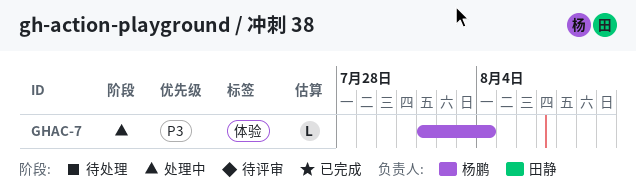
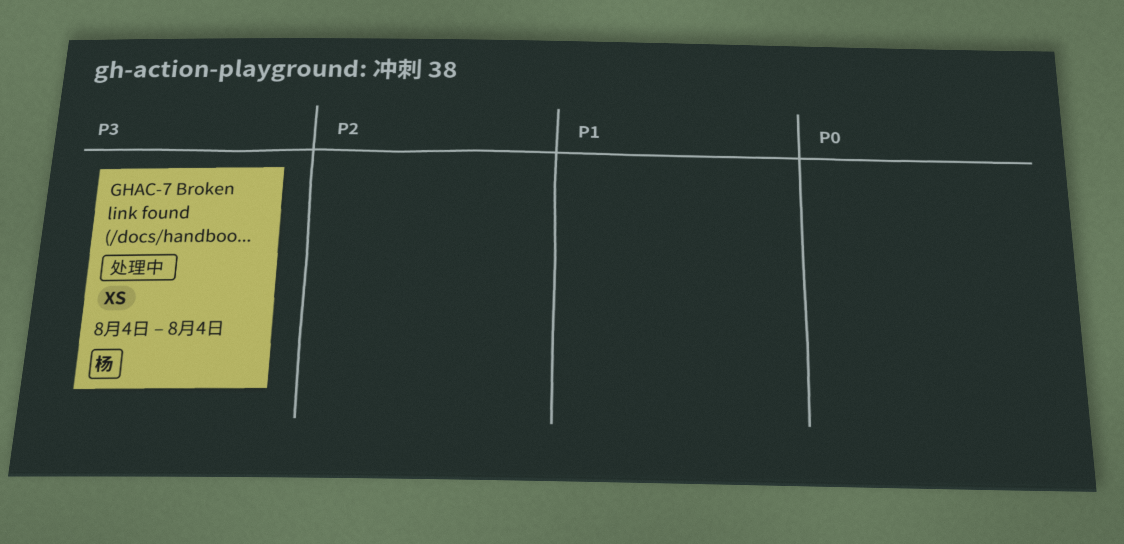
GHAC-7, estimate: L -> XS
GHAC-7, start: Aug 1 -> Aug 4

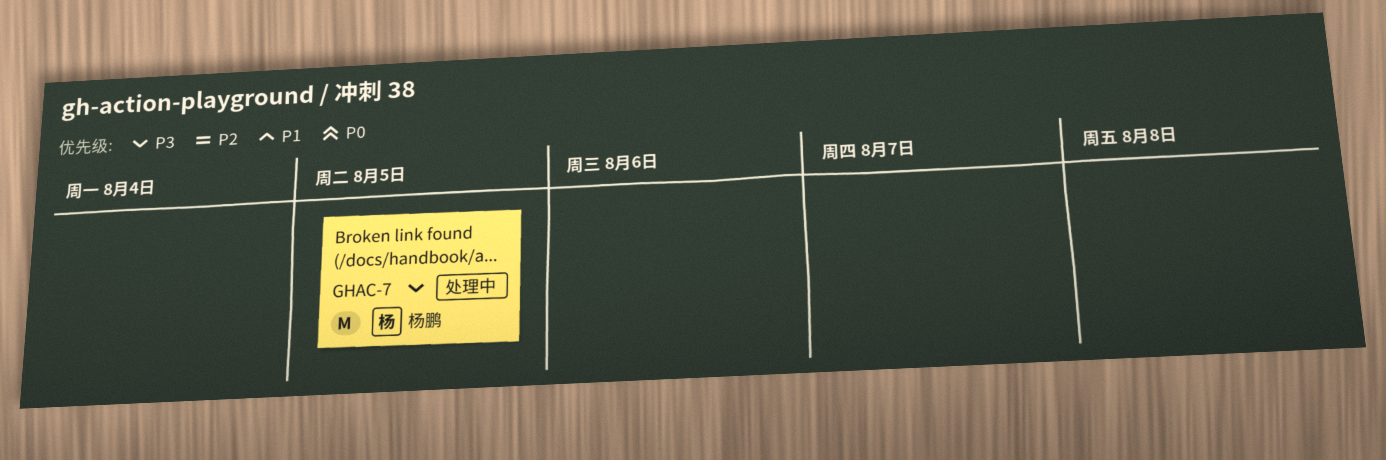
GHAC-7, estimate: XS -> M
GHAC-7, due: Aug 4 -> Aug 5

